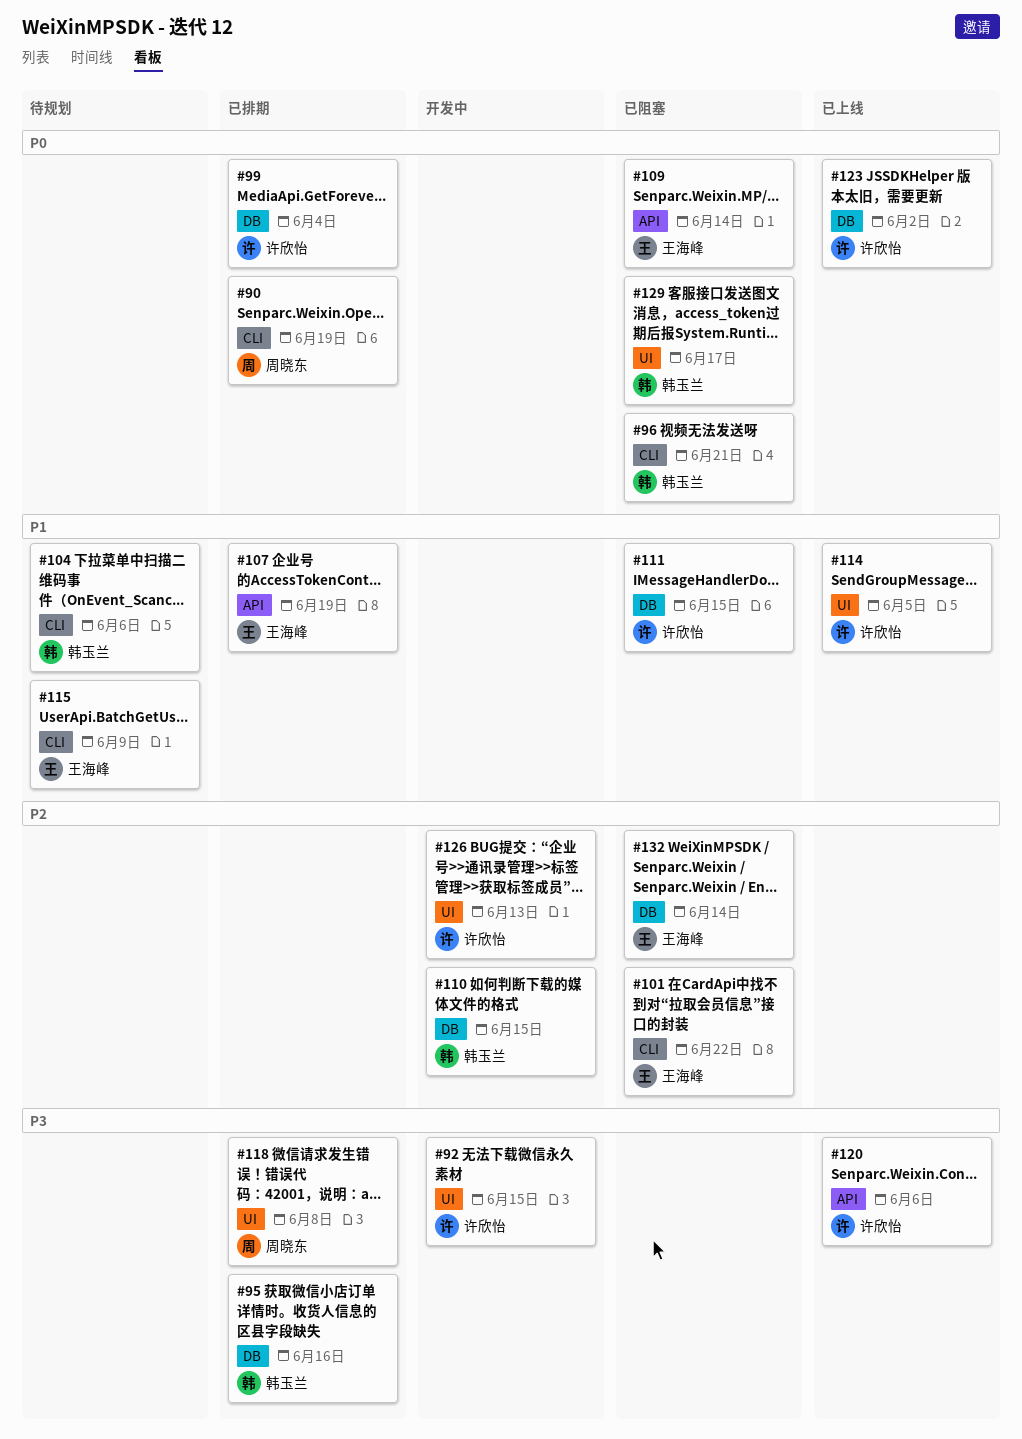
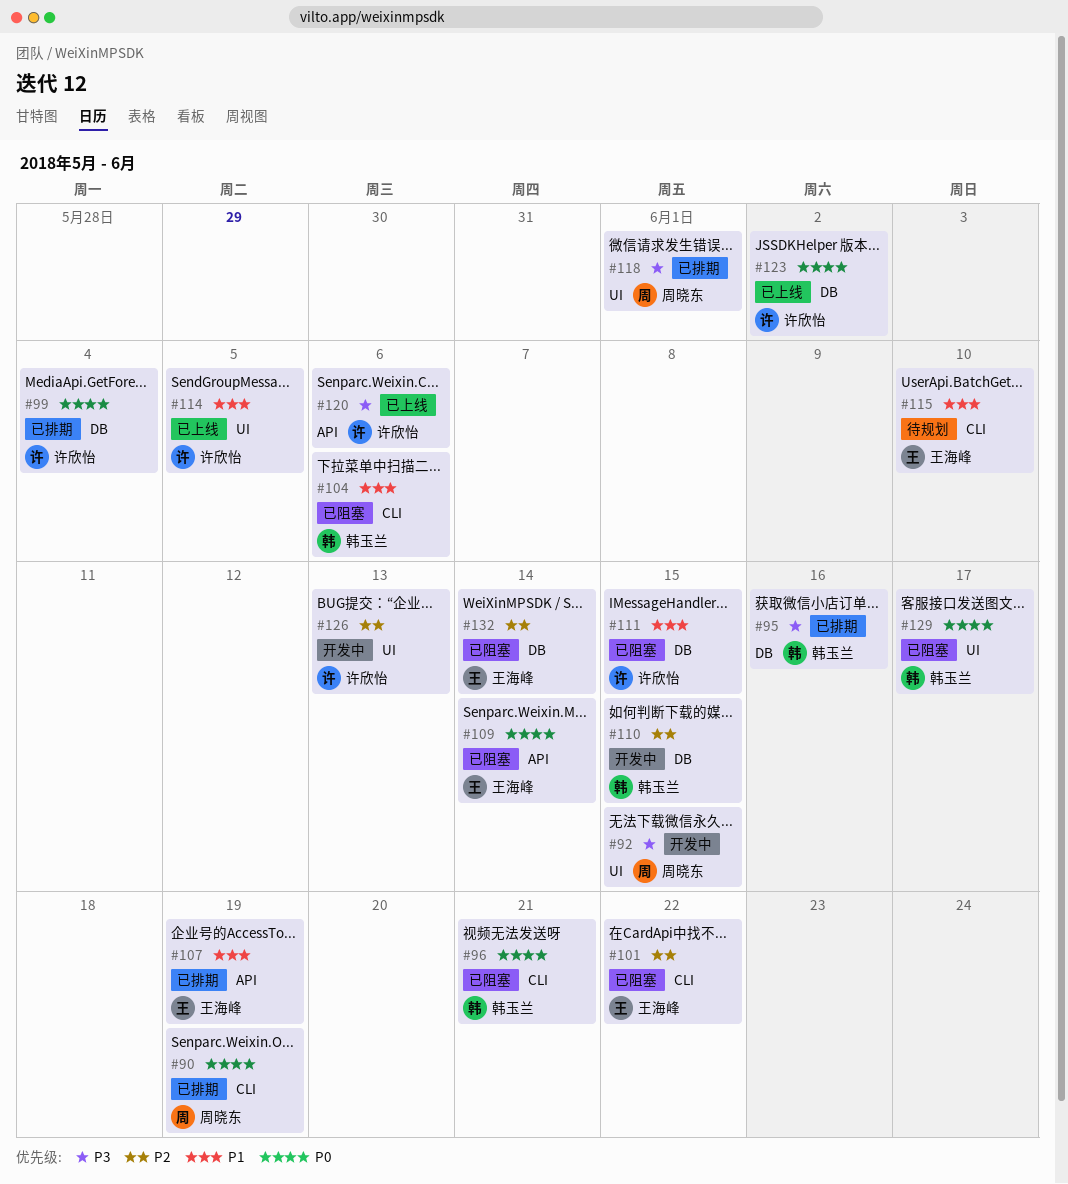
#92, owner: 许欣怡 -> 周晓东
#104, status: 待规划 -> 已阻塞
#115, due: Jun 9 -> Jun 10
#118, due: Jun 8 -> Jun 1

